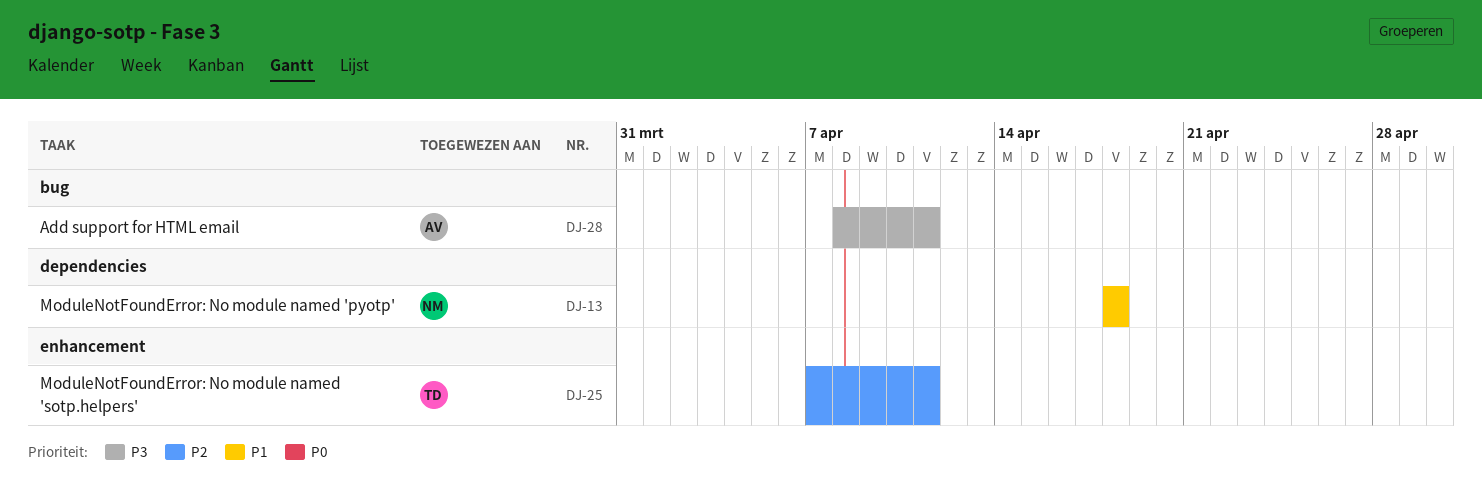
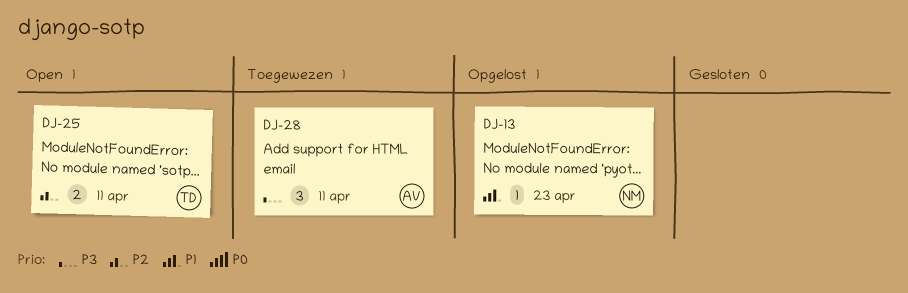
DJ-13, due: Apr 18 -> Apr 23

